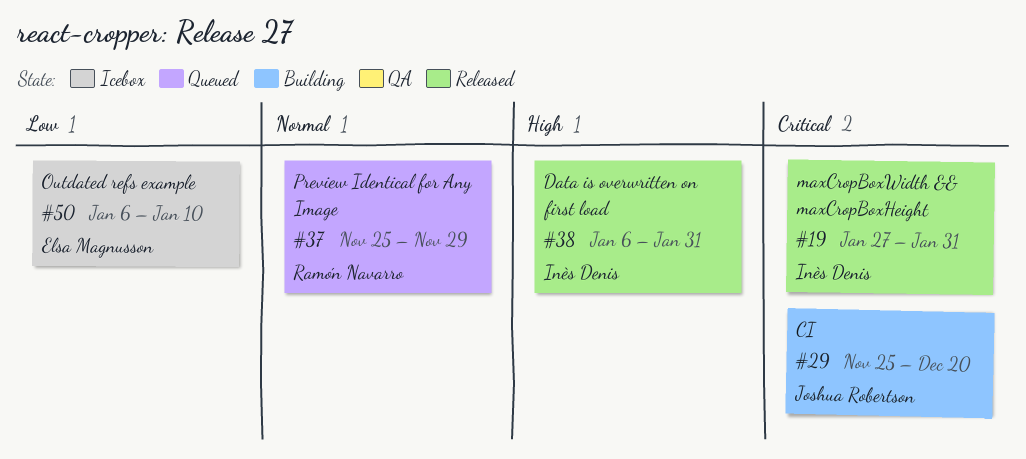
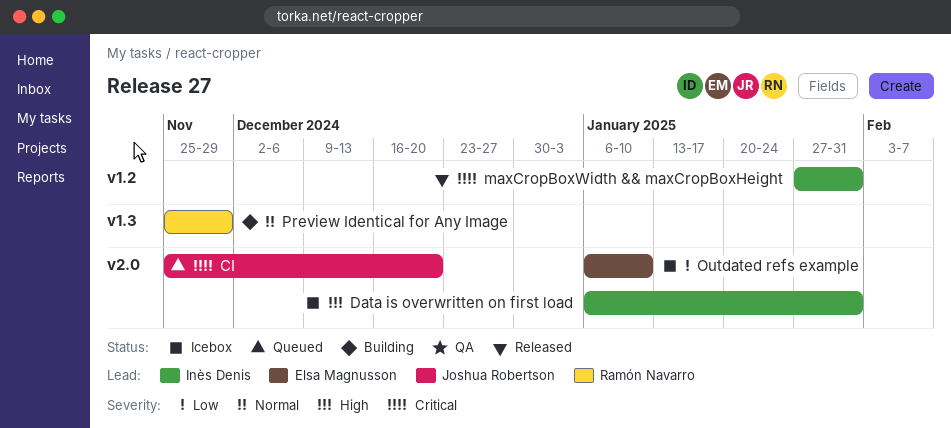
CI, status: Building -> Queued
Data is overwritten on first load, status: Released -> Icebox
Preview Identical for Any Image, status: Queued -> Building

